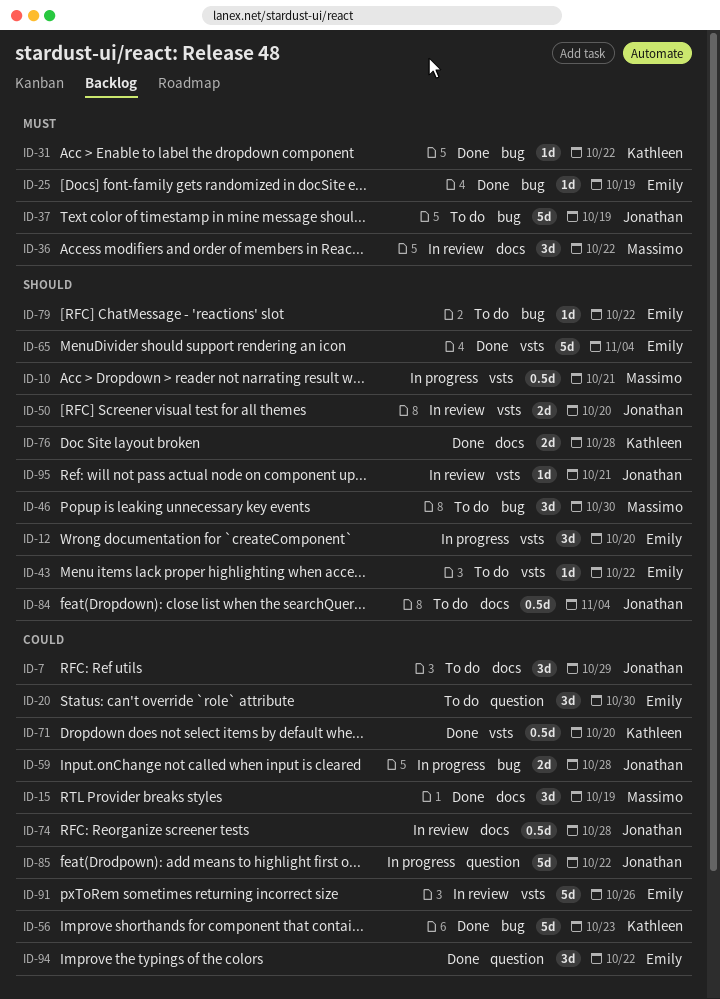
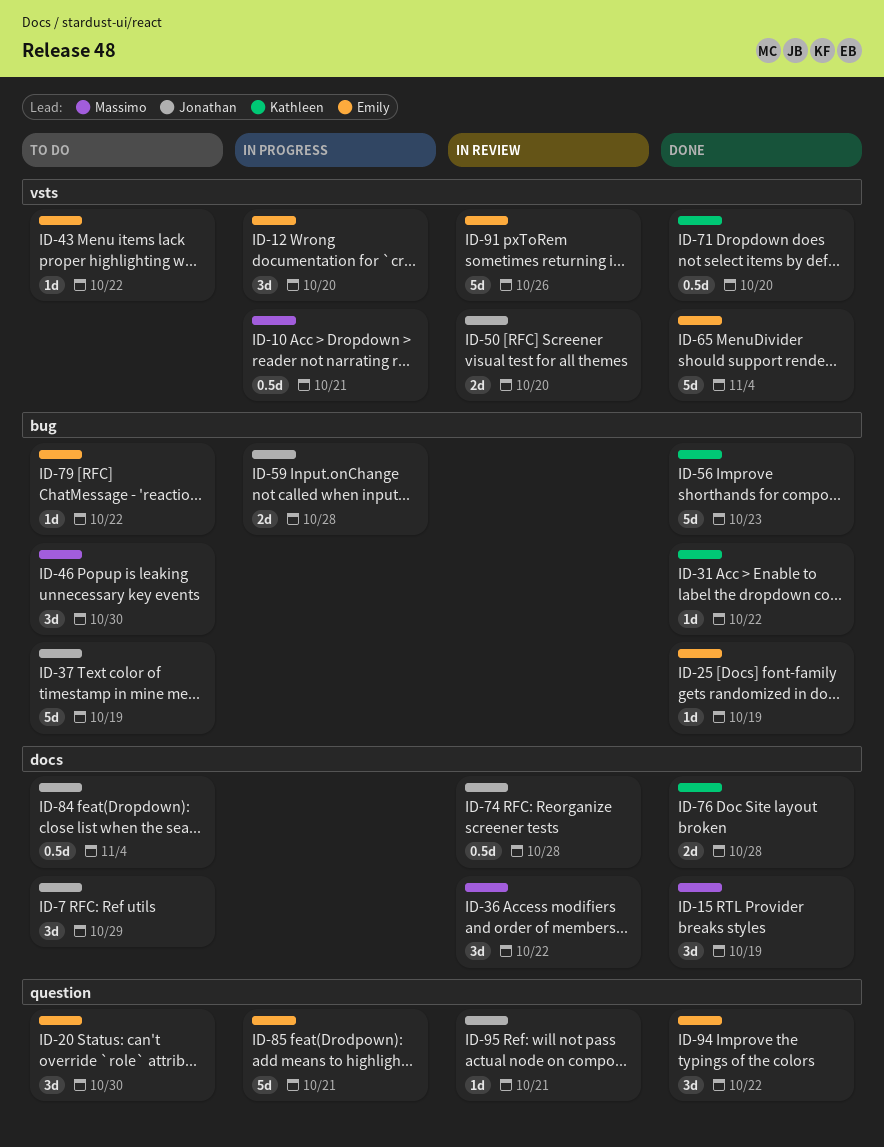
ID-85, owner: Jonathan -> Emily
ID-85, due: Oct 22 -> Oct 21
ID-95, label: vsts -> question

